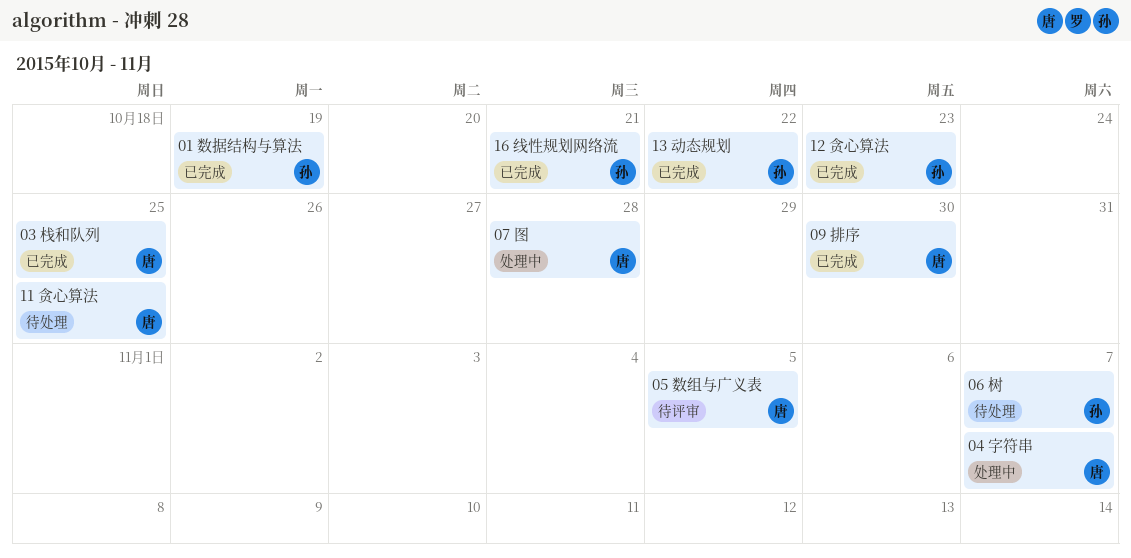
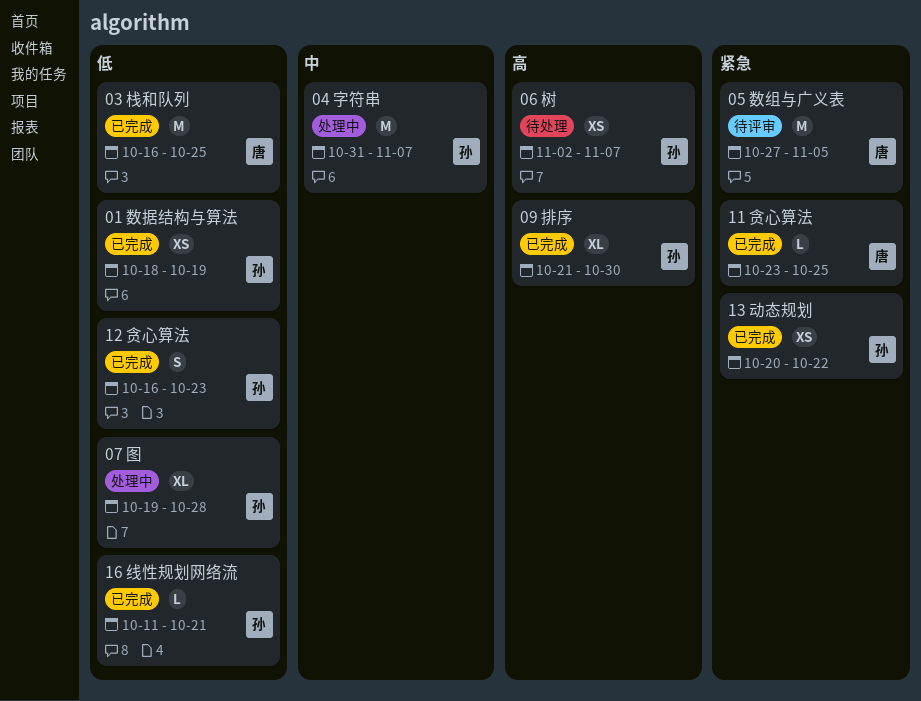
04 字符串, owner: 唐 -> 孙
07 图, owner: 唐 -> 孙
09 排序, owner: 唐 -> 孙
11 贪心算法, status: 待处理 -> 已完成

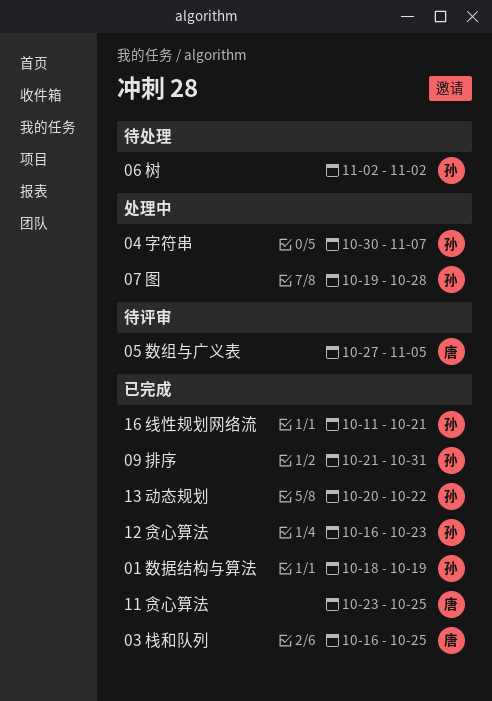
04 字符串, start: Oct 31 -> Oct 30
06 树, due: Nov 7 -> Nov 2
09 排序, due: Oct 30 -> Oct 31

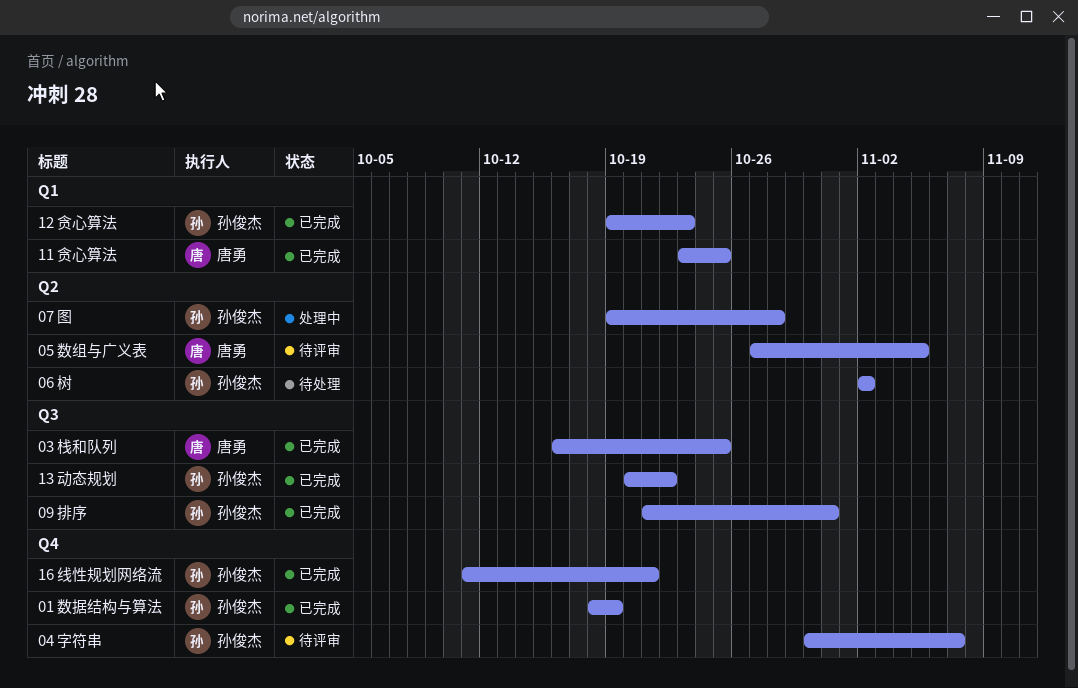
04 字符串, status: 处理中 -> 待评审
12 贪心算法, start: Oct 16 -> Oct 19

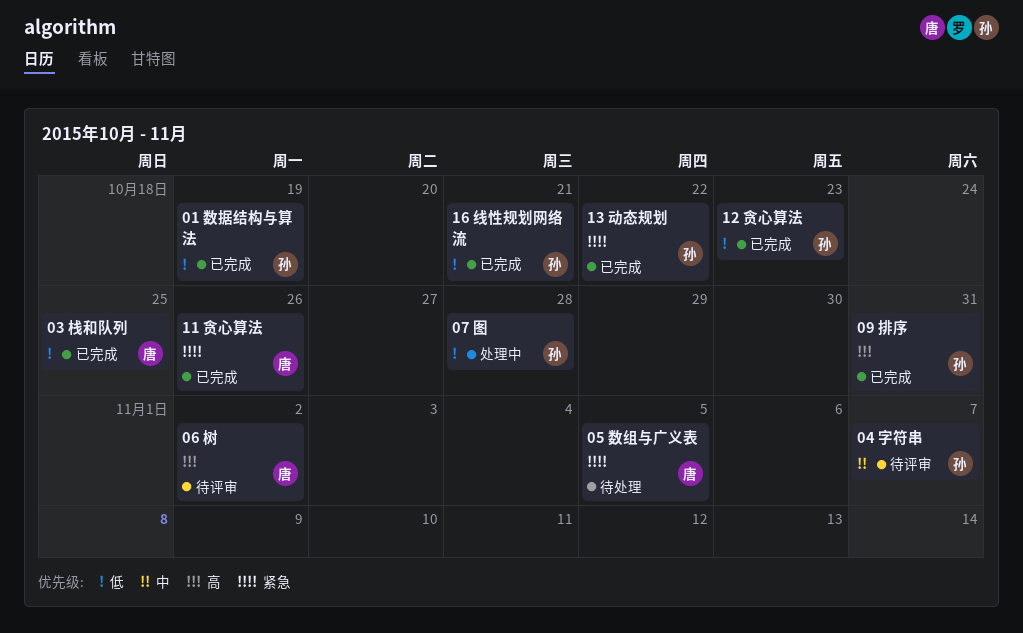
05 数组与广义表, status: 待评审 -> 待处理
06 树, status: 待处理 -> 待评审
06 树, owner: 孙俊杰 -> 唐勇
11 贪心算法, due: Oct 25 -> Oct 26

